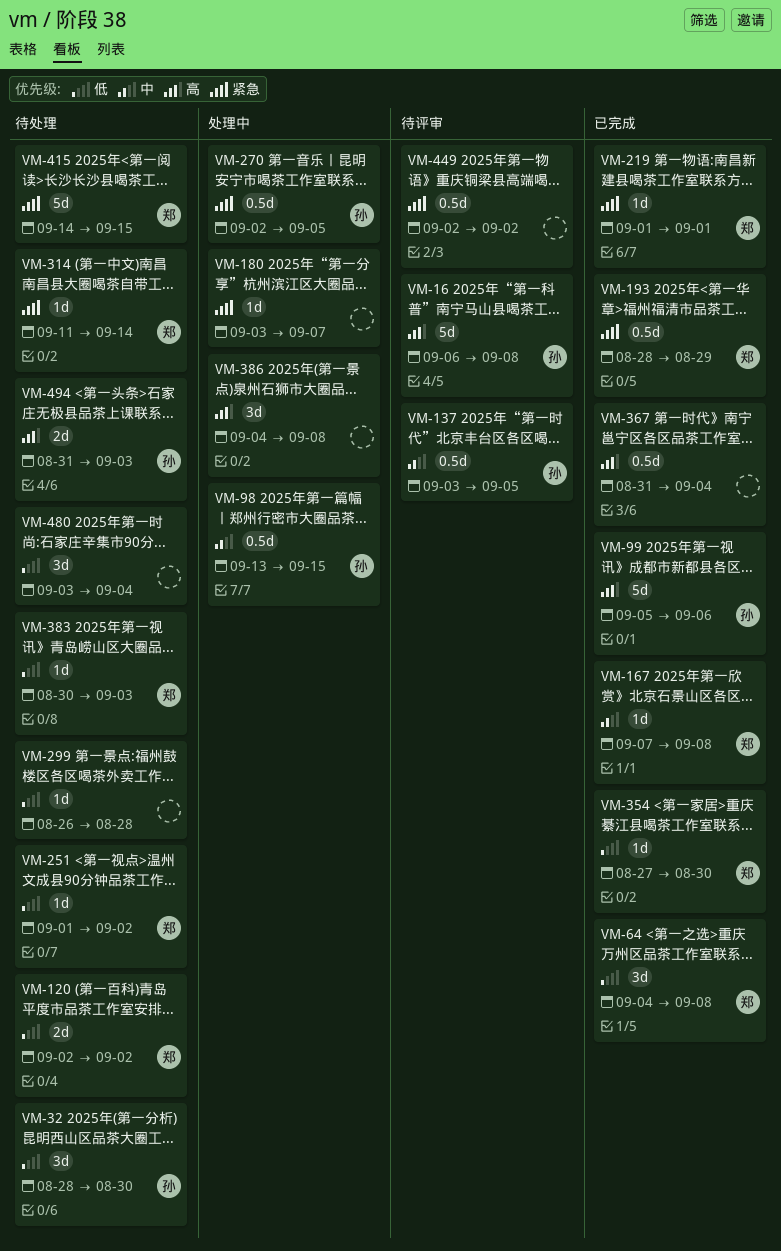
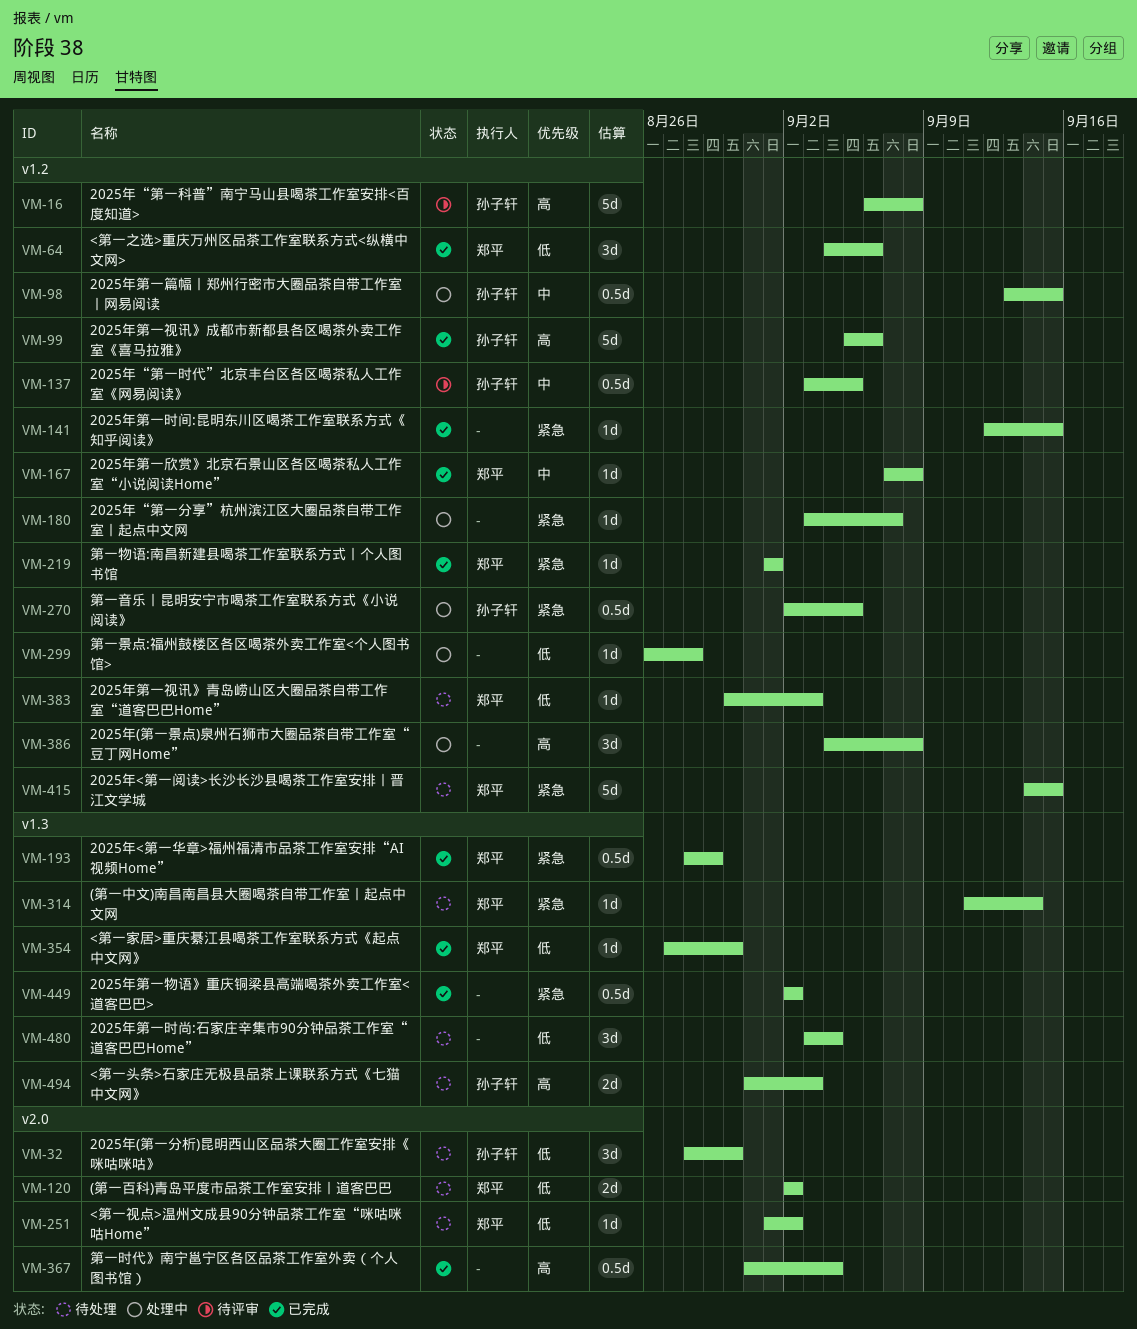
VM-64, due: Sep 8 -> Sep 6
VM-141: none -> present
VM-299, status: 待处理 -> 处理中
VM-449, status: 待评审 -> 已完成

